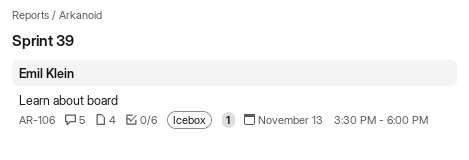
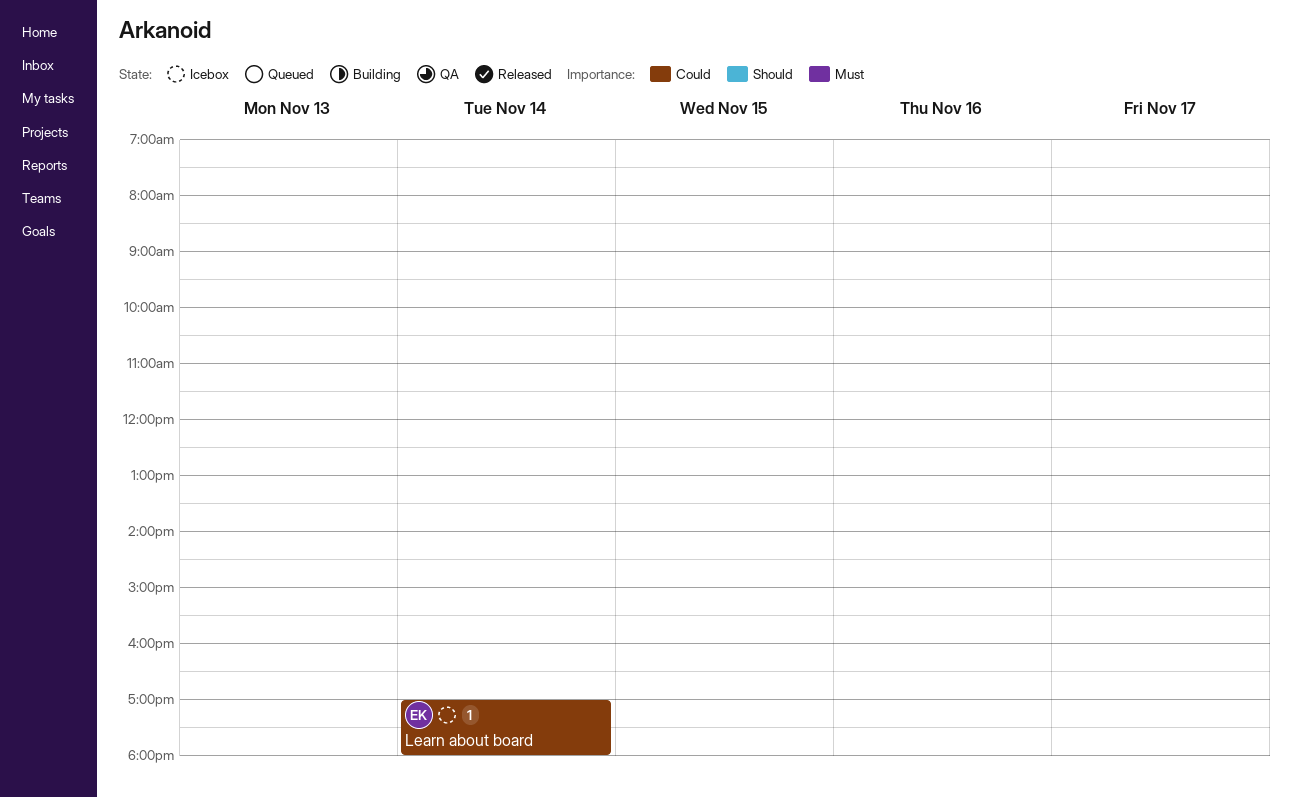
Learn about board, day: Nov 13 -> Nov 14
Learn about board, begins: 15:30 -> 17:00

